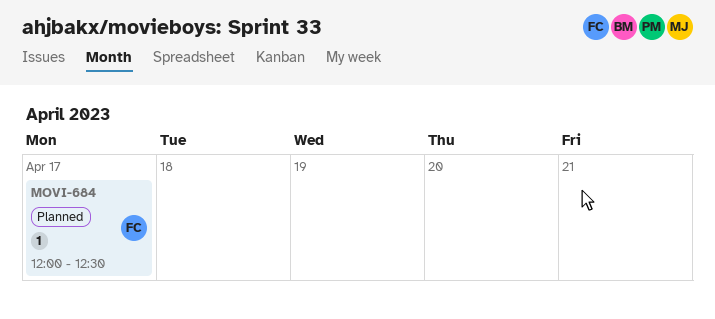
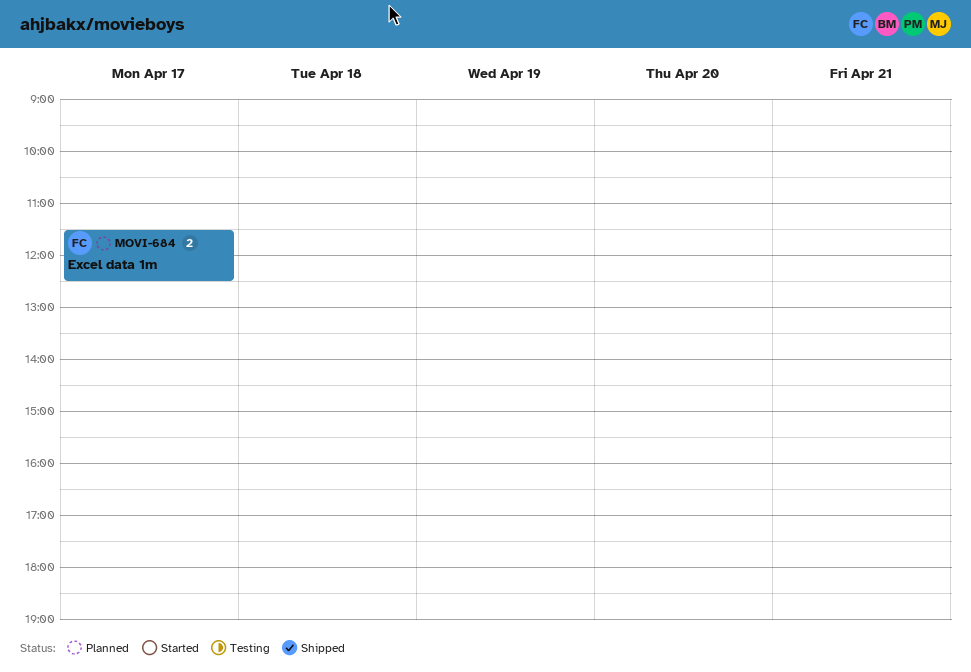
MOVI-684, estimate: 1 -> 2
MOVI-684, begins: 12:00 -> 11:30

